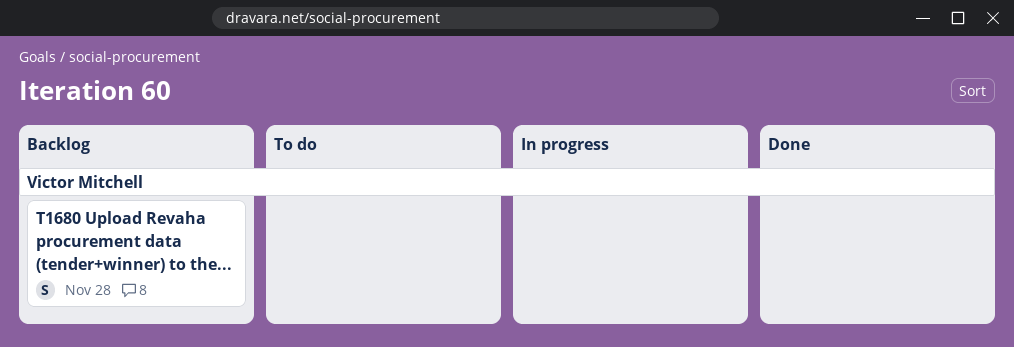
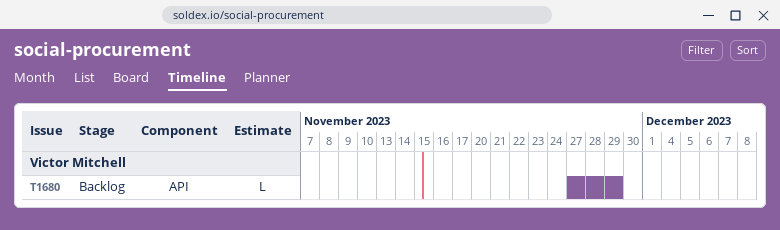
T1680, estimate: S -> L
T1680, due: Nov 28 -> Nov 29

